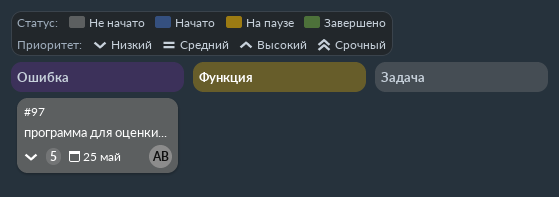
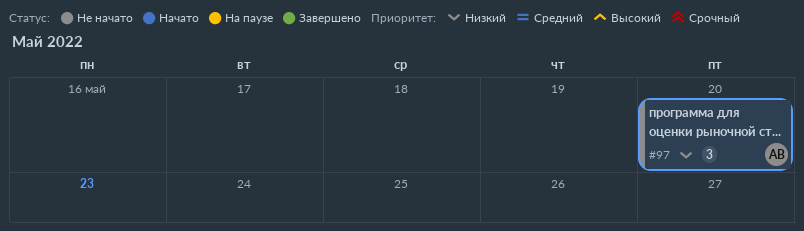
#97, estimate: 5 -> 3
#97, due: May 25 -> May 20

